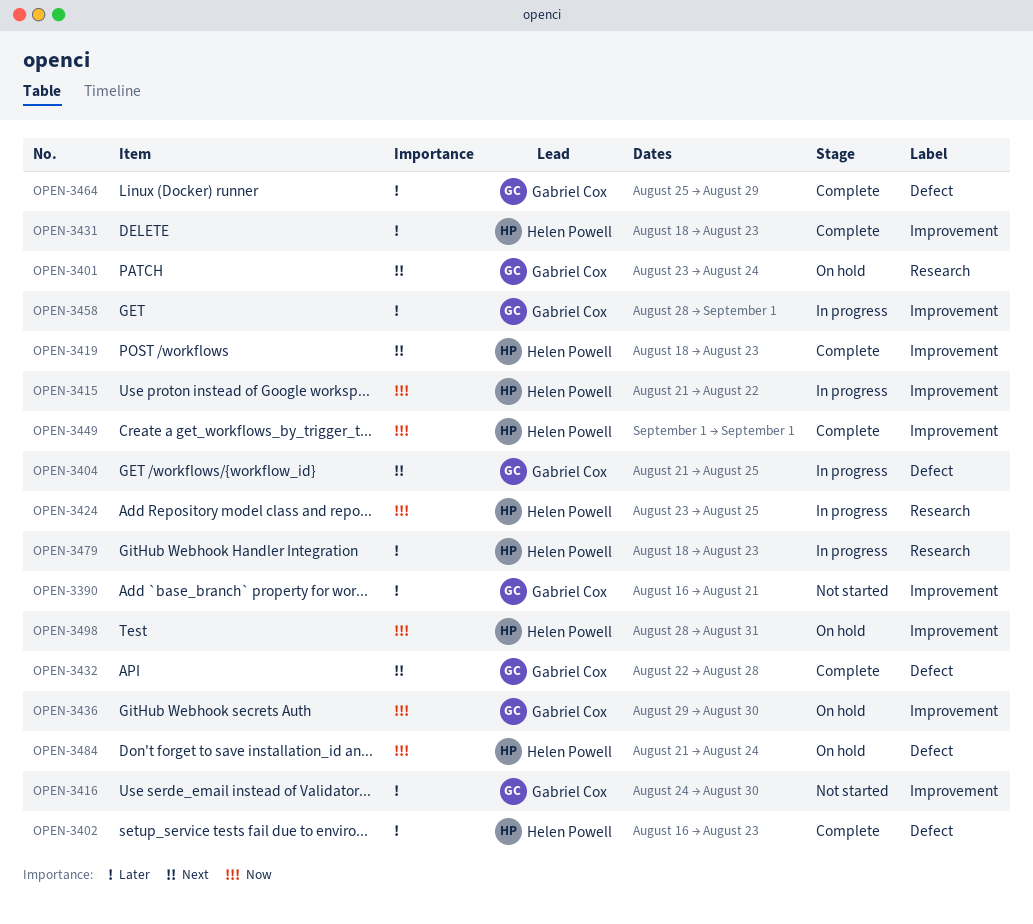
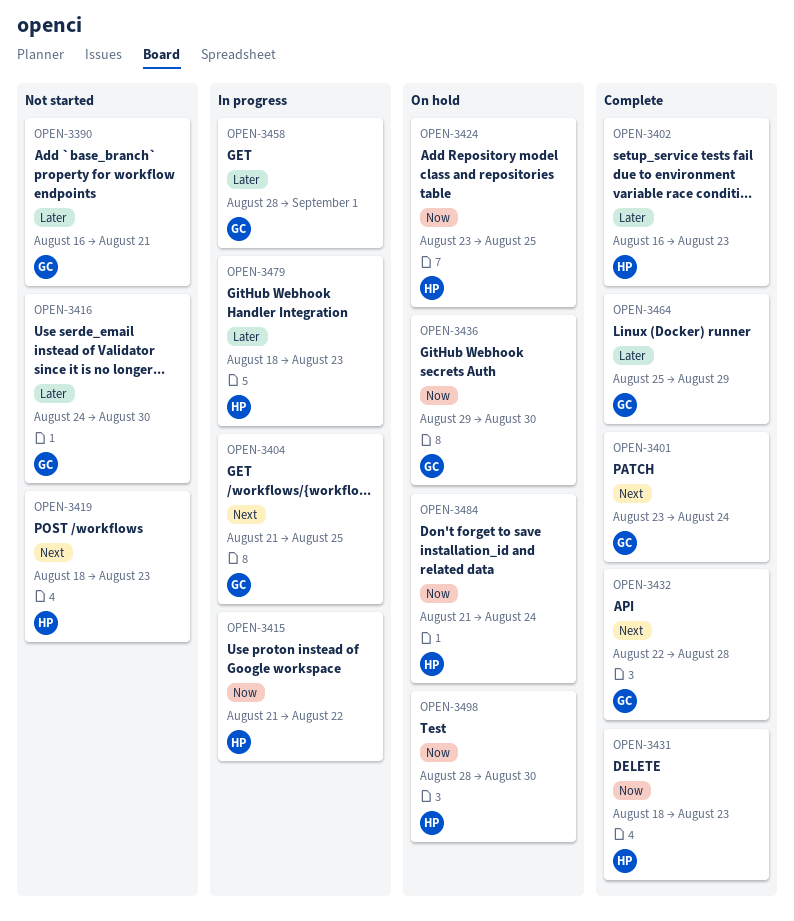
OPEN-3401, status: On hold -> Complete
OPEN-3419, status: Complete -> Not started
OPEN-3424, status: In progress -> On hold
OPEN-3431, priority: Later -> Now
OPEN-3449: present -> none
OPEN-3498, due: Aug 31 -> Aug 30

